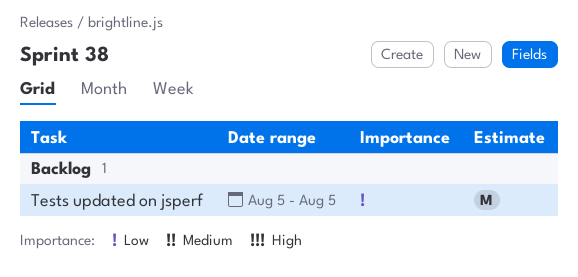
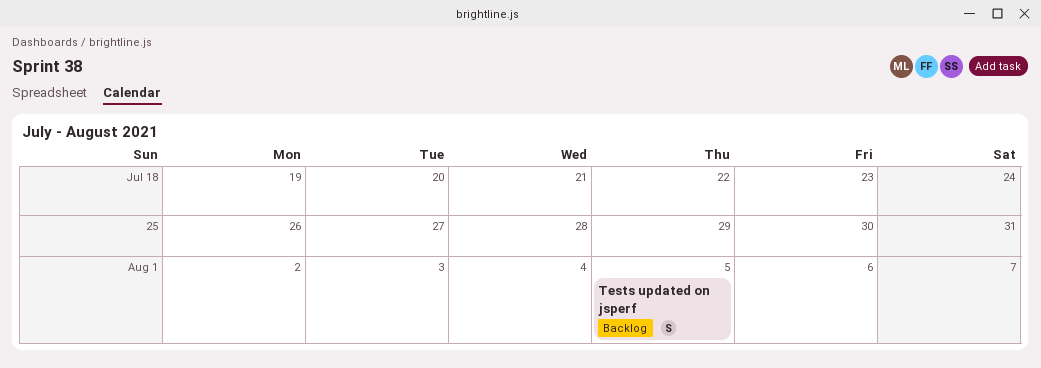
Tests updated on jsperf, estimate: M -> S

